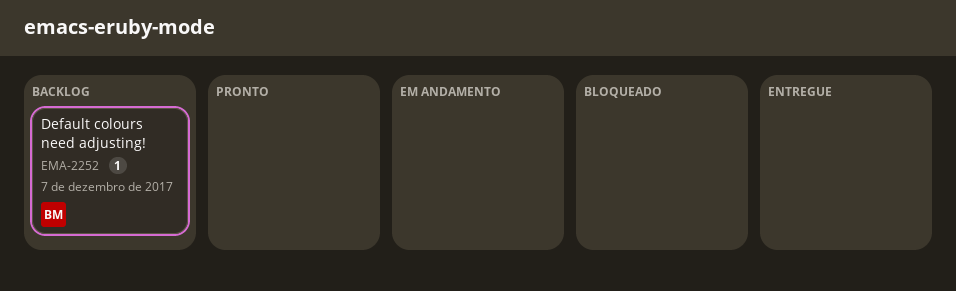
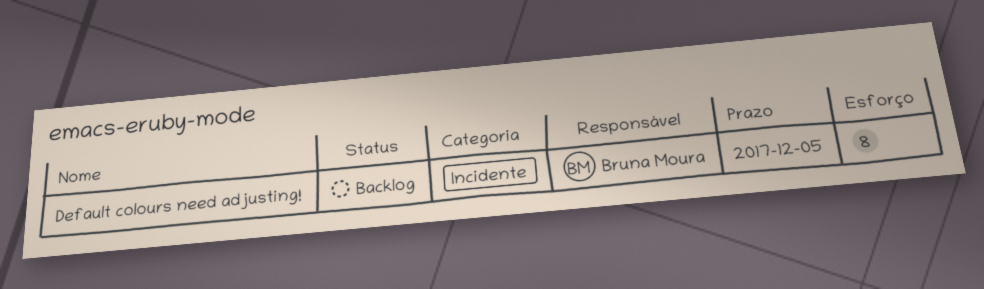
Default colours need adjusting!, estimate: 1 -> 8
Default colours need adjusting!, due: Dec 7 -> Dec 5

